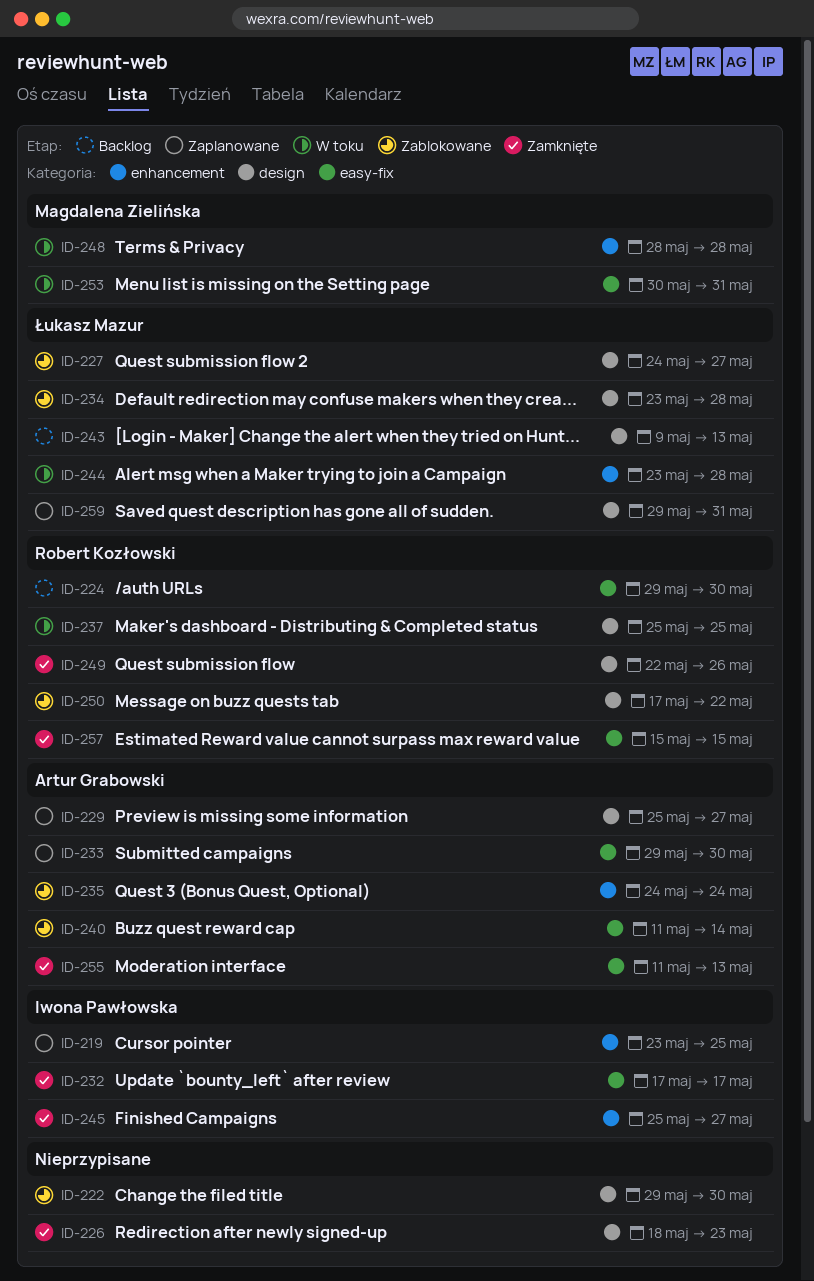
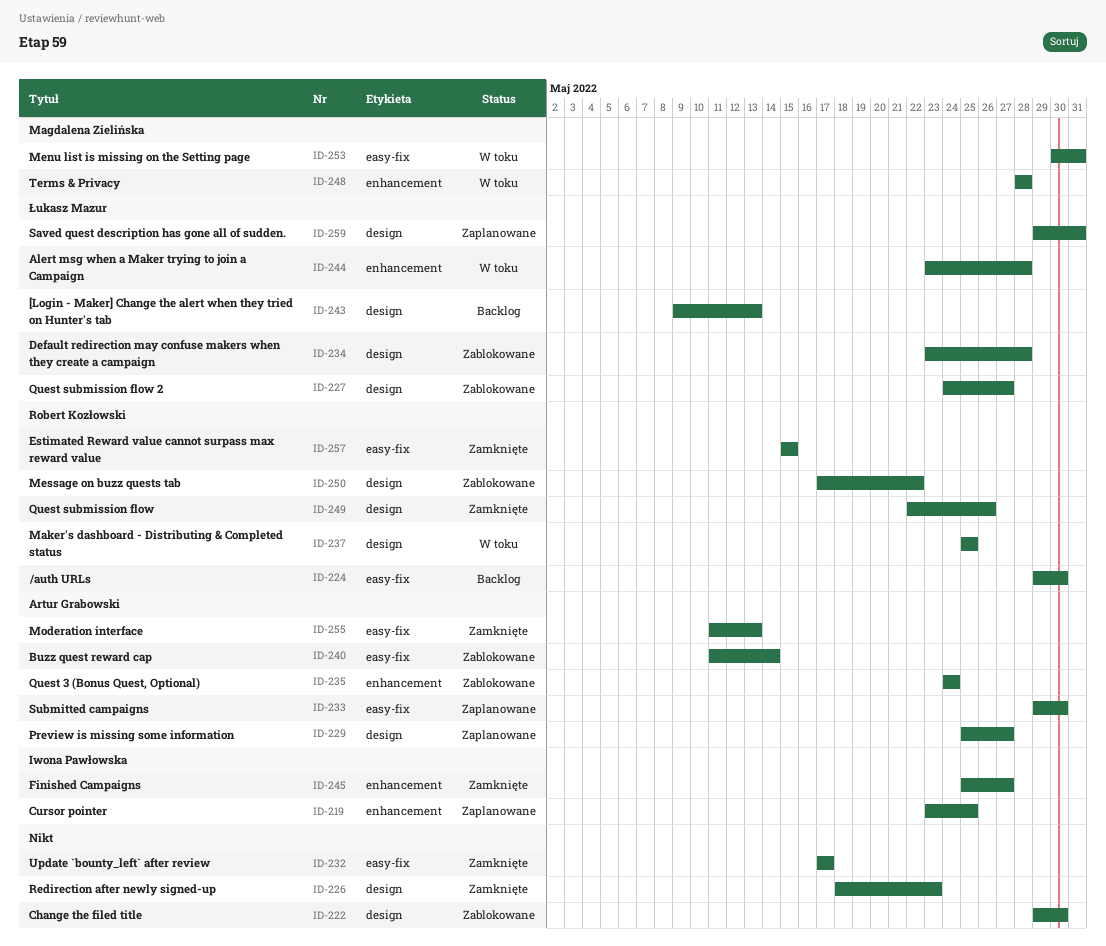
ID-232, owner: Iwona Pawłowska -> none

